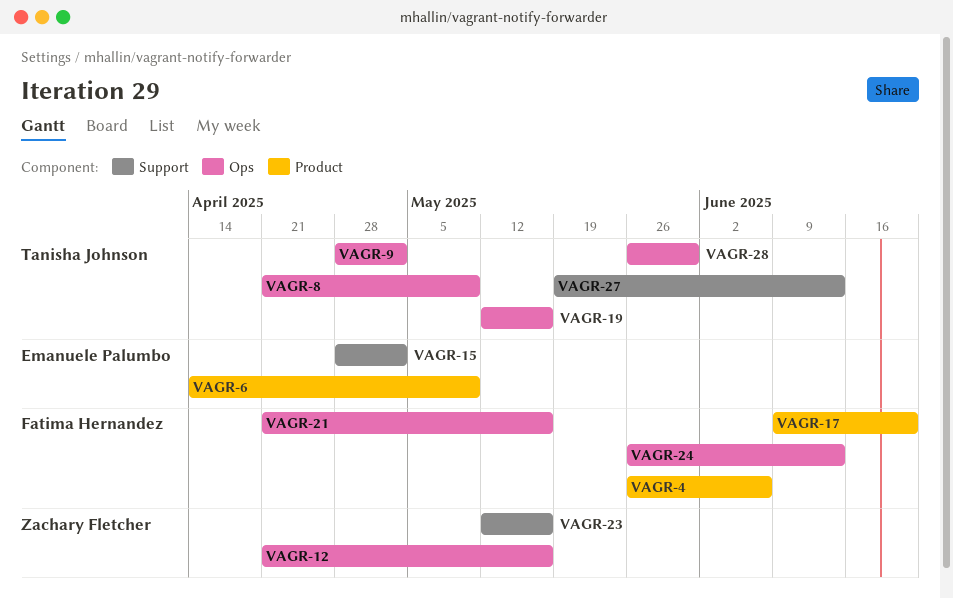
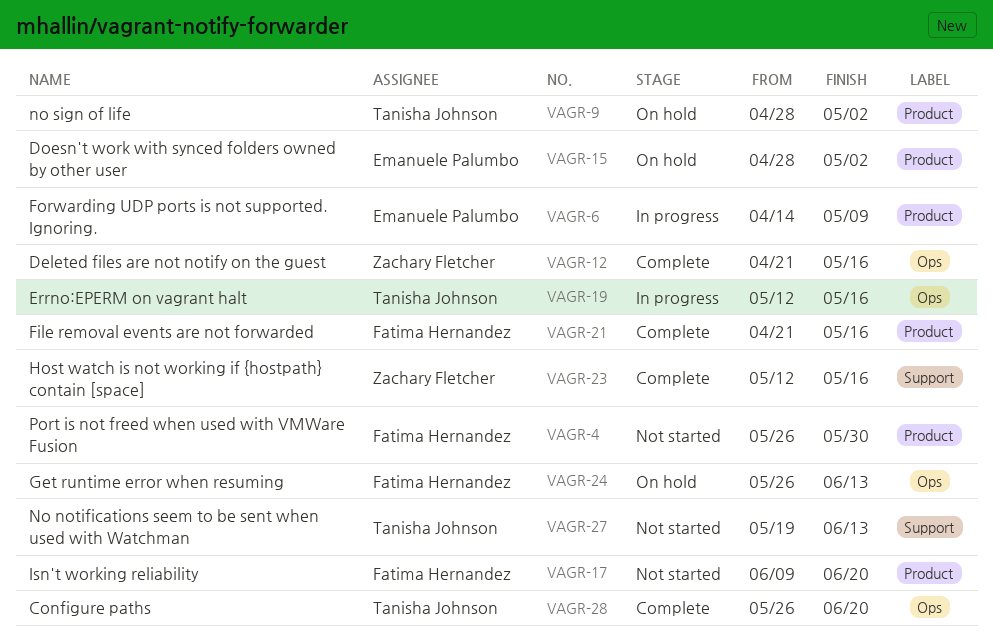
VAGR-4, due: Jun 6 -> May 30
VAGR-8: present -> none
VAGR-9, label: Ops -> Product
VAGR-15, label: Support -> Product
VAGR-21, label: Ops -> Product
VAGR-28, due: May 30 -> Jun 20

